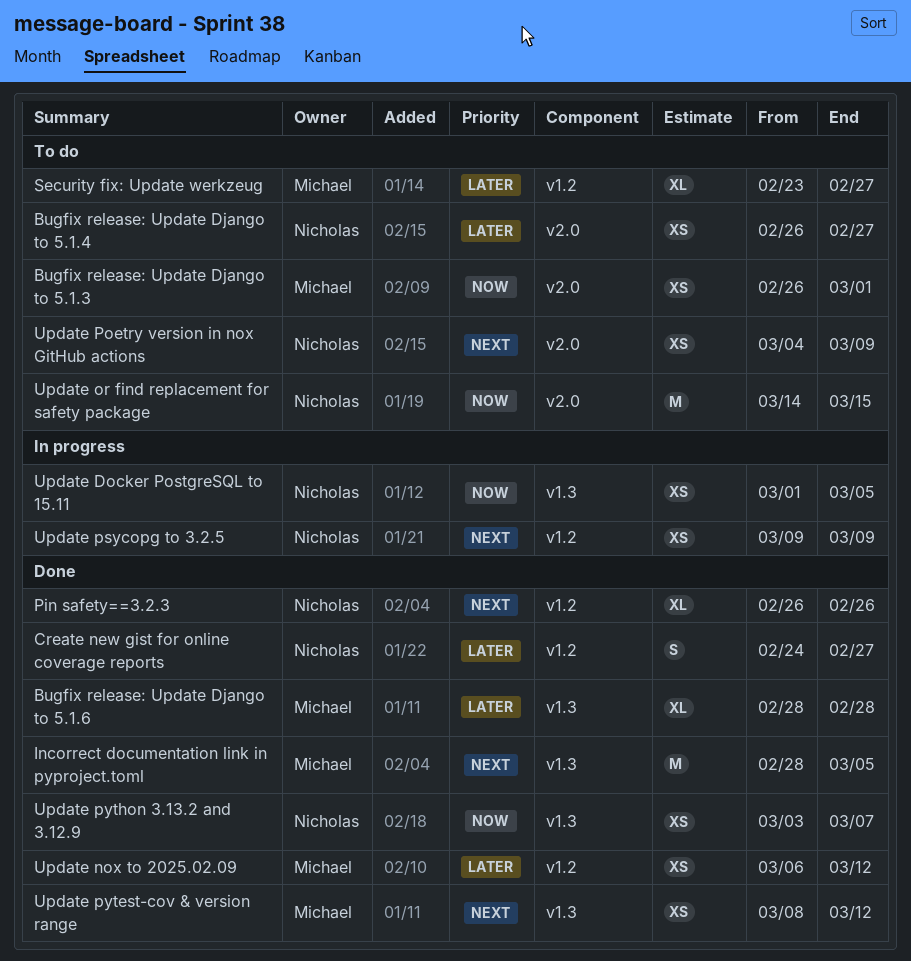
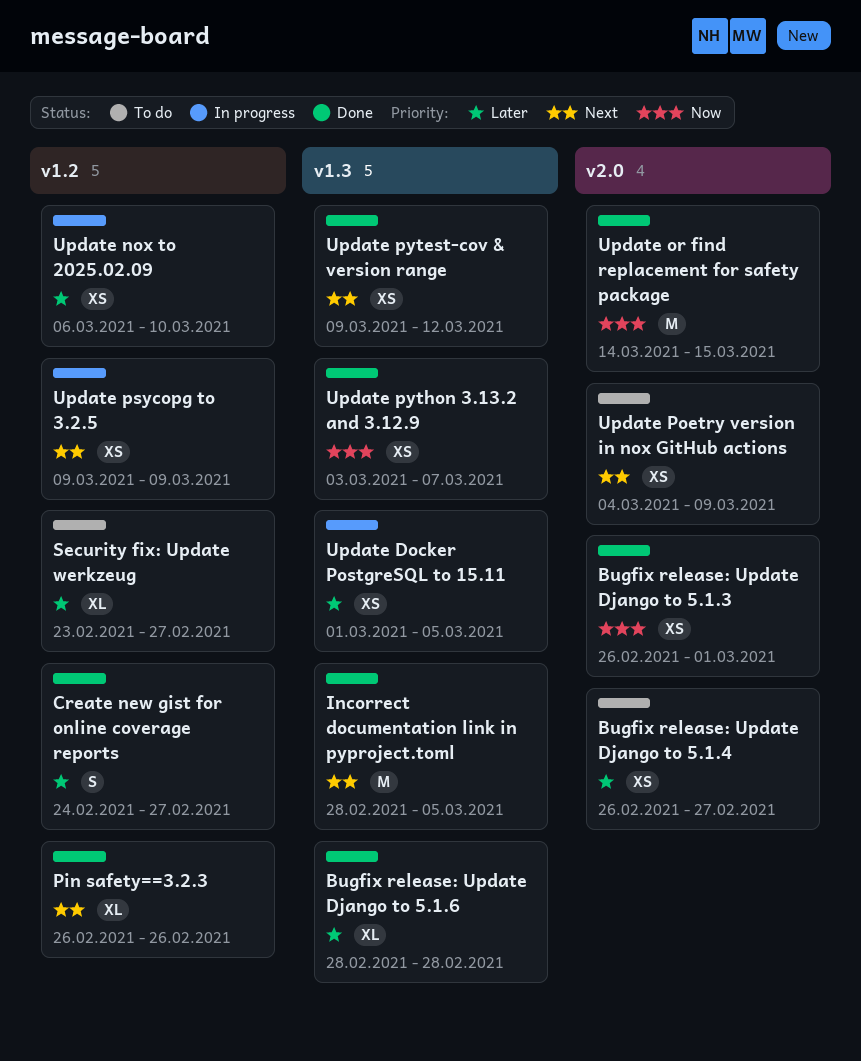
Bugfix release: Update Django to 5.1.3, status: To do -> Done
Update Docker PostgreSQL to 15.11, priority: Now -> Later
Update nox to 2025.02.09, status: Done -> In progress
Update nox to 2025.02.09, due: Mar 12 -> Mar 10
Update or find replacement for safety package, status: To do -> Done
Update pytest-cov & version range, start: Mar 8 -> Mar 9

